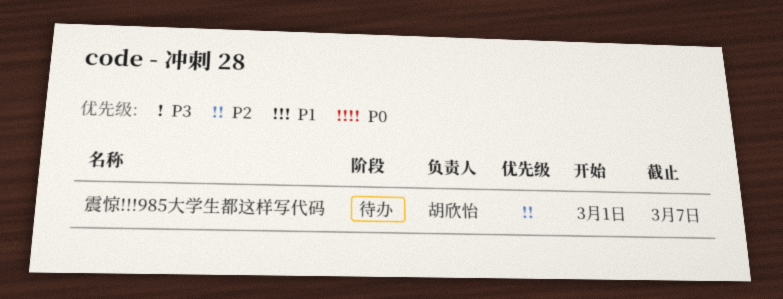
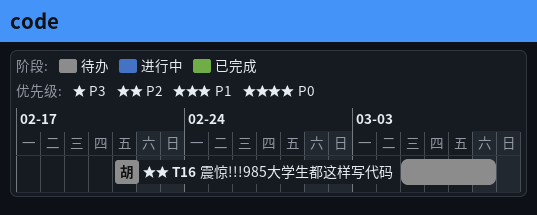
震惊!!!985大学生都这样写代码, start: Mar 1 -> Mar 5
震惊!!!985大学生都这样写代码, due: Mar 7 -> Mar 8

